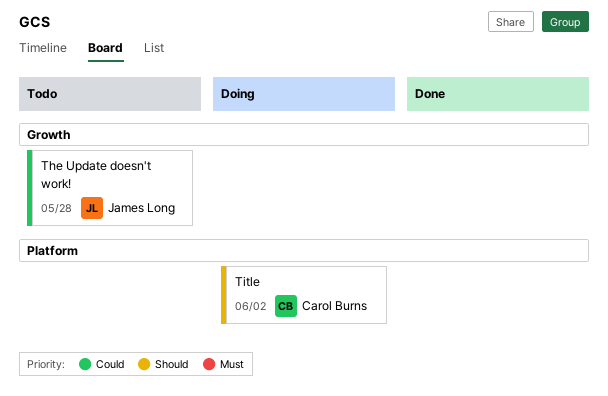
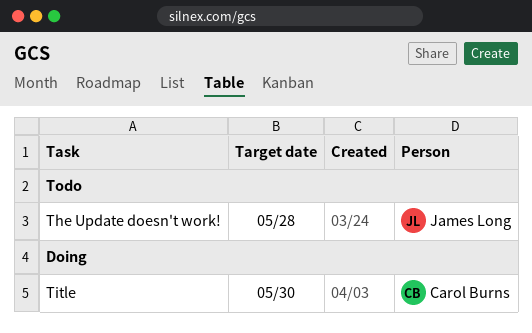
Title, due: Jun 2 -> May 30

